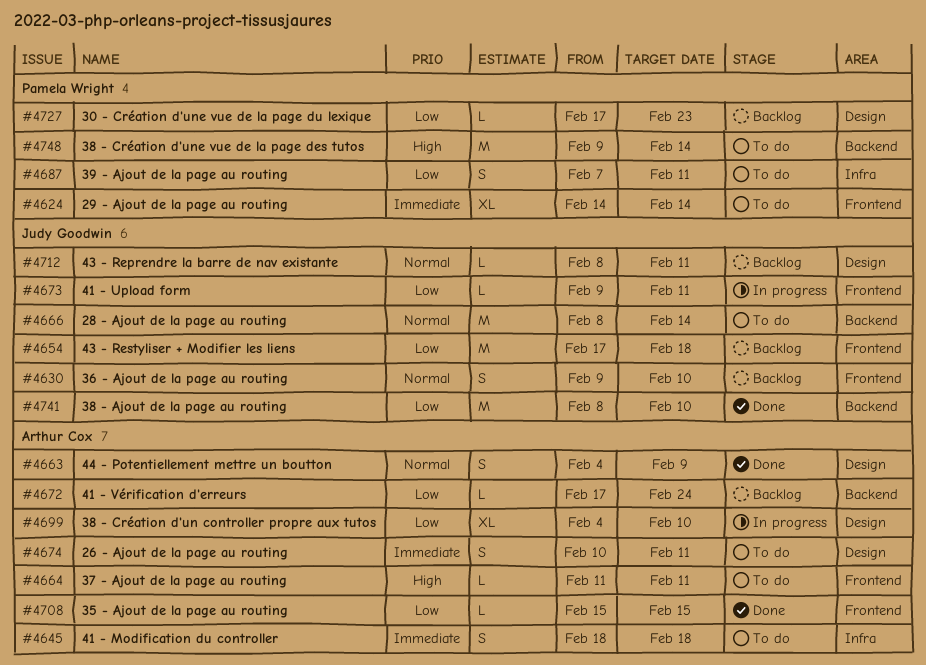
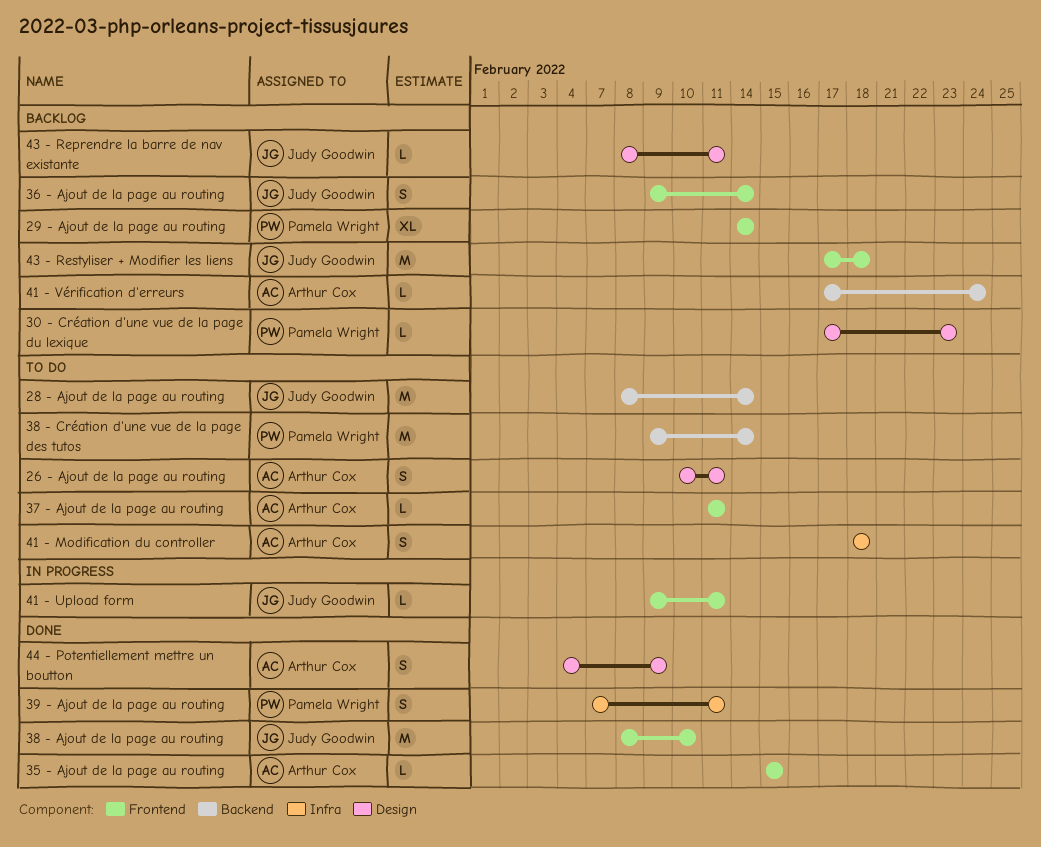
29 - Ajout de la page au routing, status: To do -> Backlog
36 - Ajout de la page au routing, due: Feb 10 -> Feb 14
38 - Ajout de la page au routing, label: Backend -> Frontend
38 - Création d'un controller propre aux tutos: present -> none
39 - Ajout de la page au routing, status: To do -> Done

